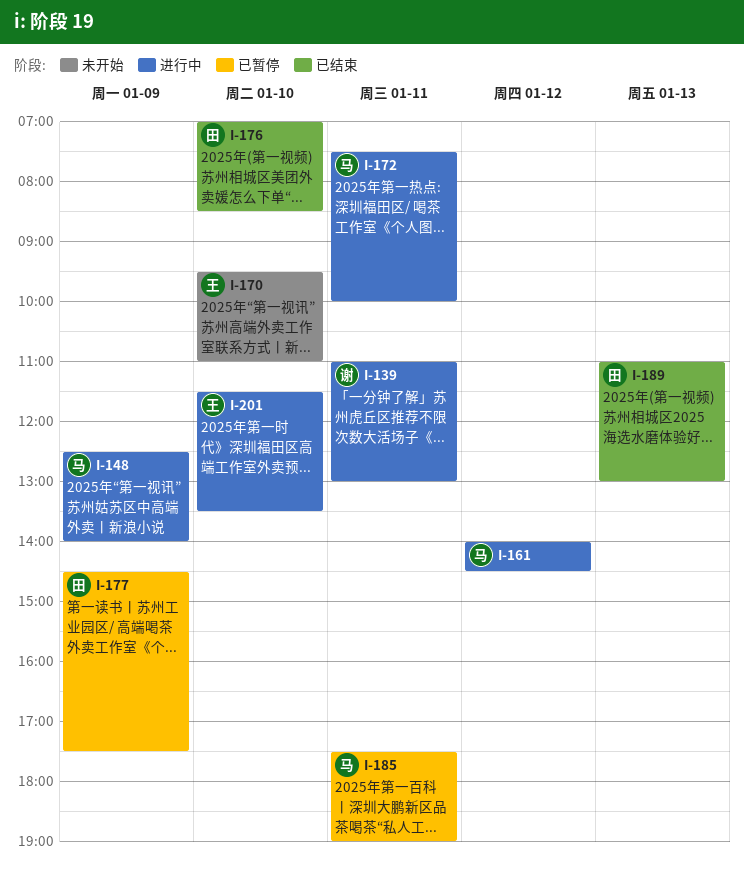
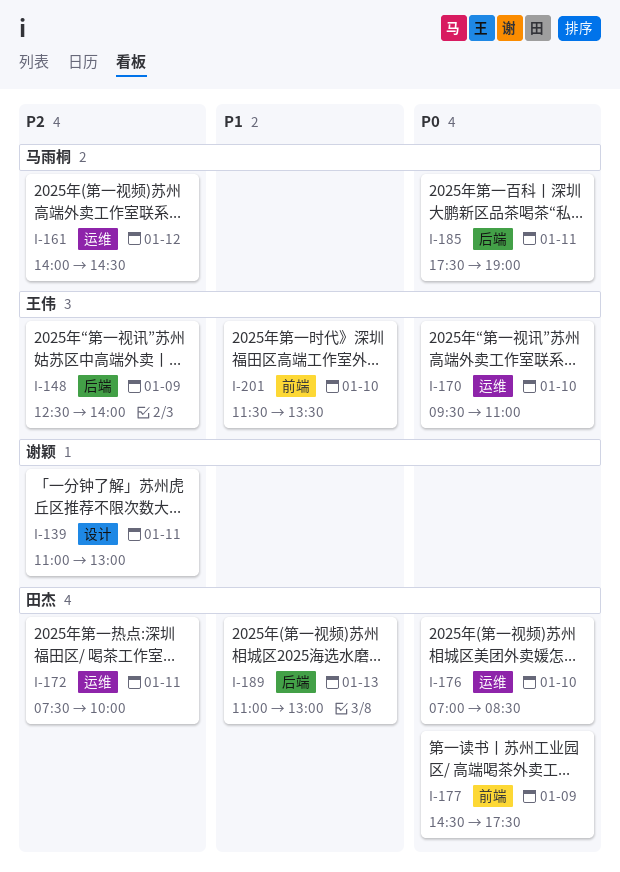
I-148, owner: 马雨桐 -> 王伟
I-172, owner: 马雨桐 -> 田杰

